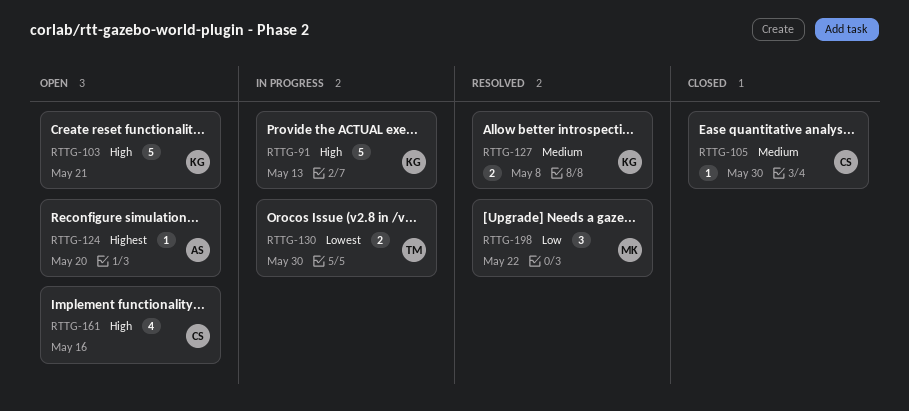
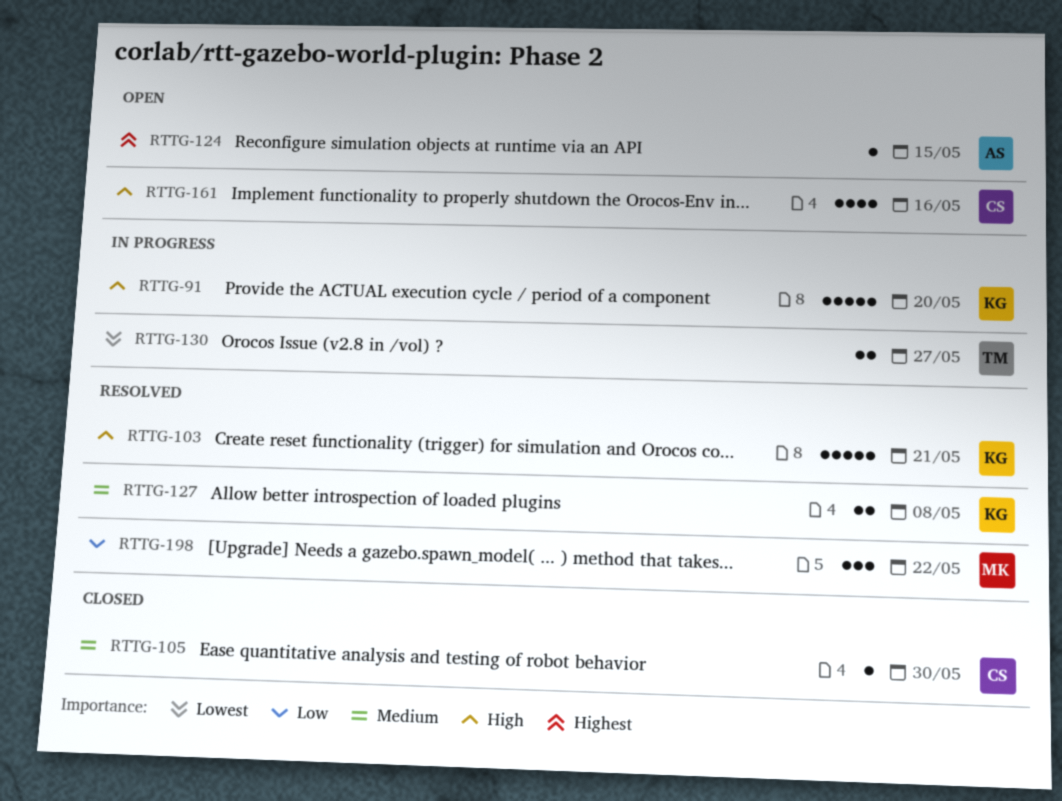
RTTG-91, due: May 13 -> May 20
RTTG-103, status: Open -> Resolved
RTTG-124, due: May 20 -> May 15
RTTG-130, due: May 30 -> May 27

